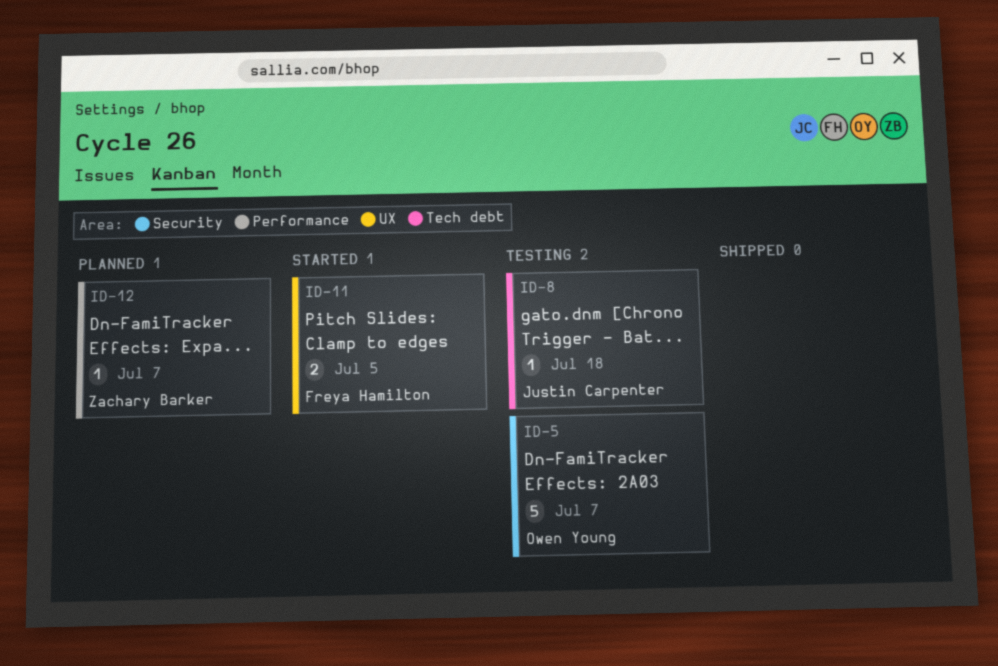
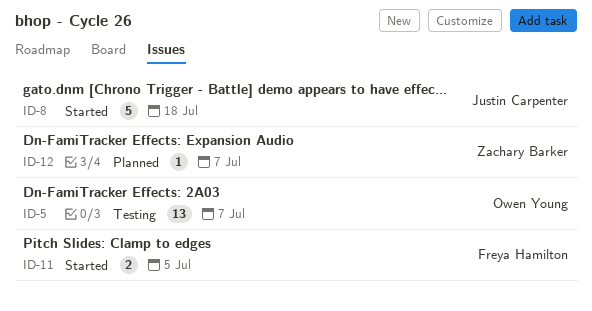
ID-5, estimate: 5 -> 13
ID-8, status: Testing -> Started
ID-8, estimate: 1 -> 5

